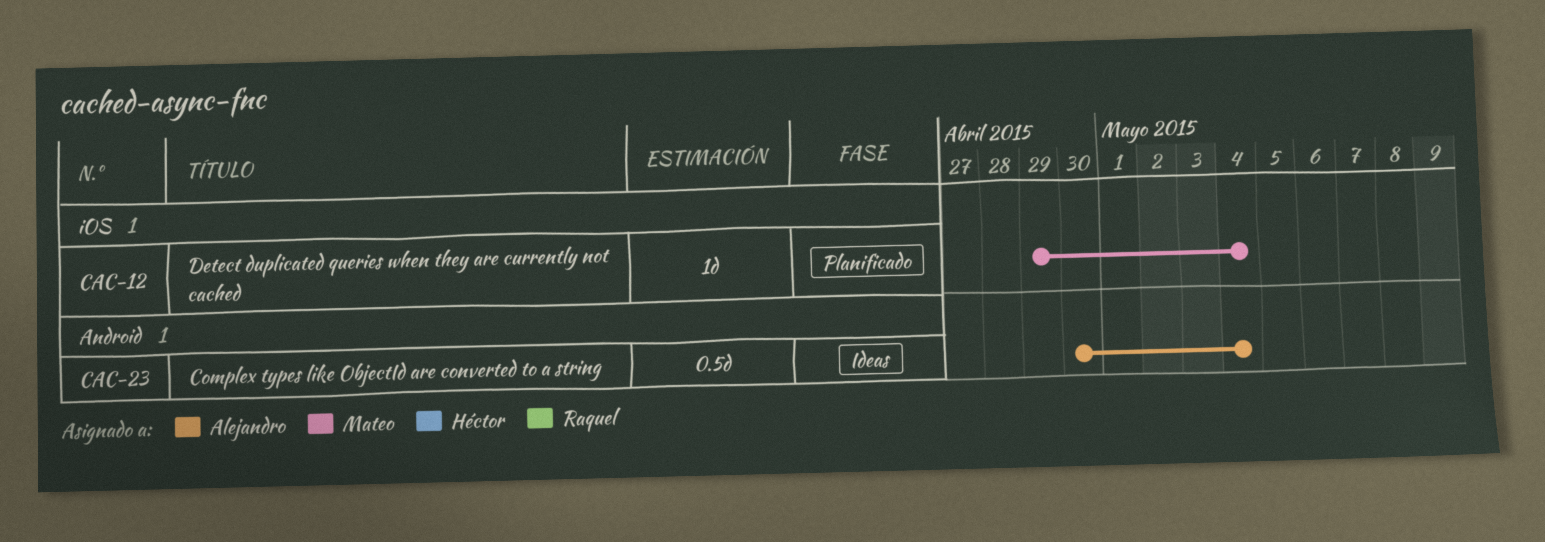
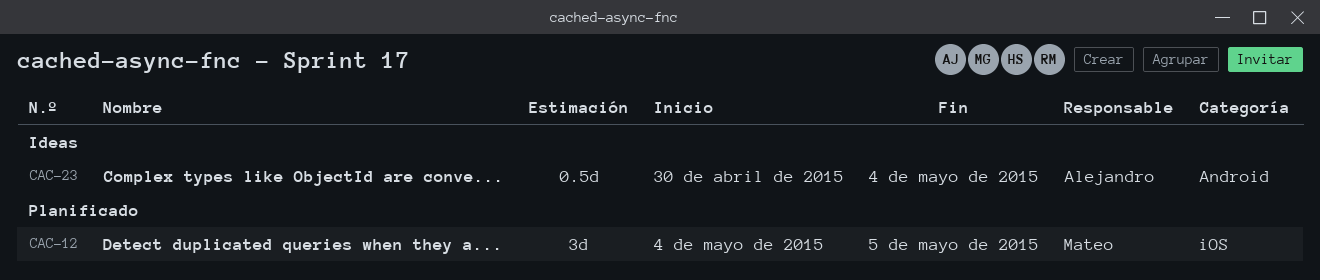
CAC-12, estimate: 1d -> 3d
CAC-12, start: Apr 29 -> May 4
CAC-12, due: May 4 -> May 5

